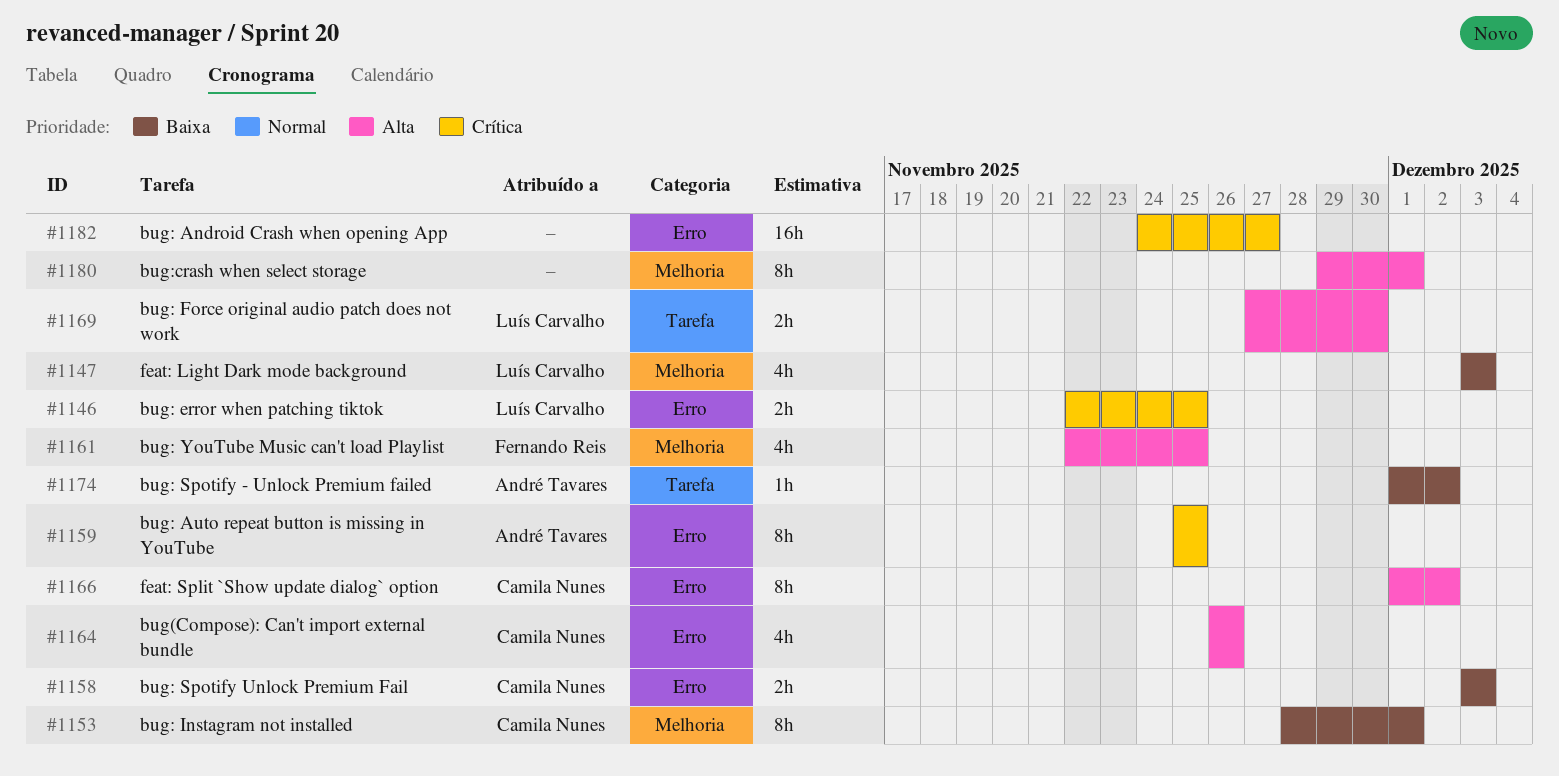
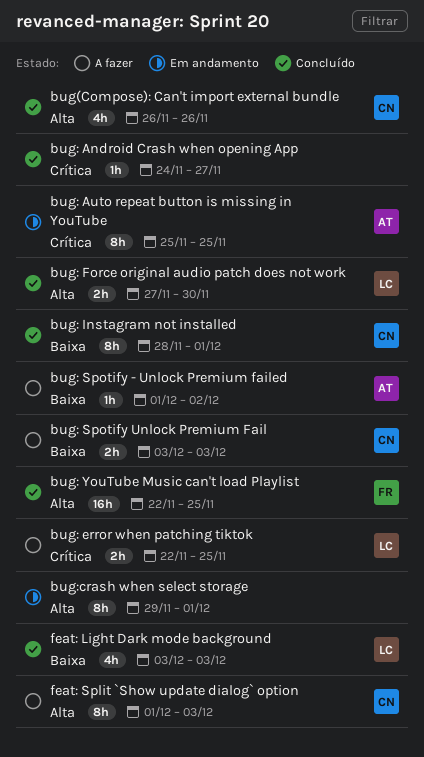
bug: Android Crash when opening App, estimate: 16h -> 1h
bug: YouTube Music can't load Playlist, estimate: 4h -> 16h
feat: Split `Show update dialog` option, due: Dec 2 -> Dec 3

